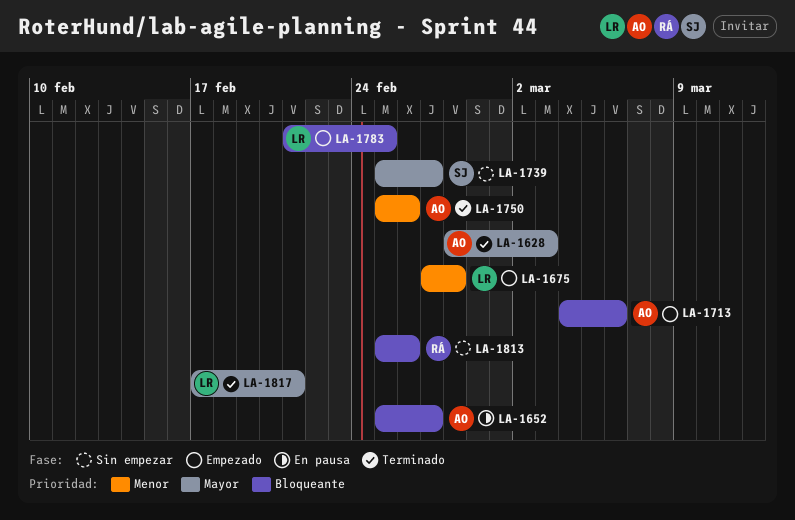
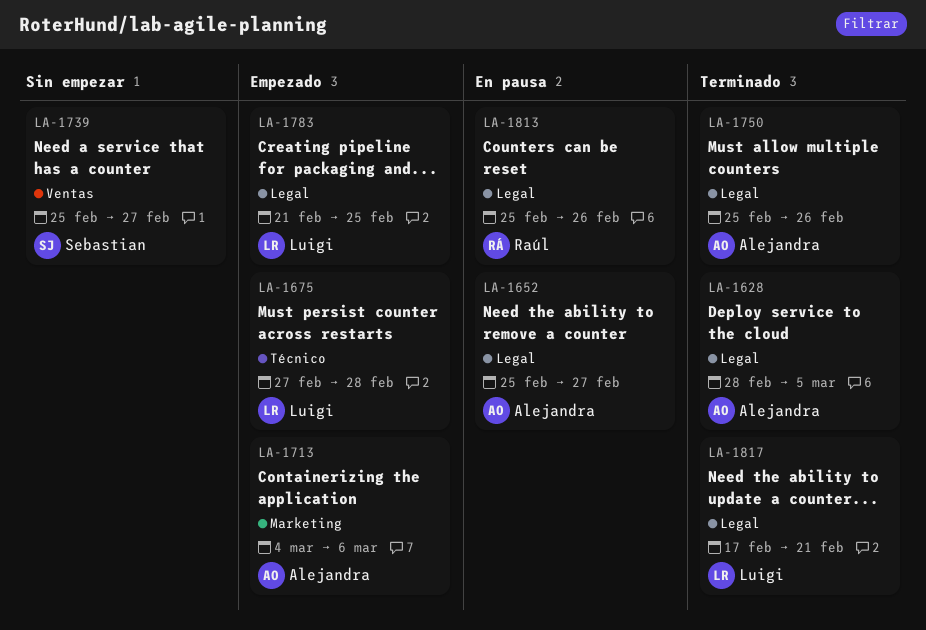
LA-1628, due: Mar 3 -> Mar 5
LA-1813, status: Sin empezar -> En pausa

